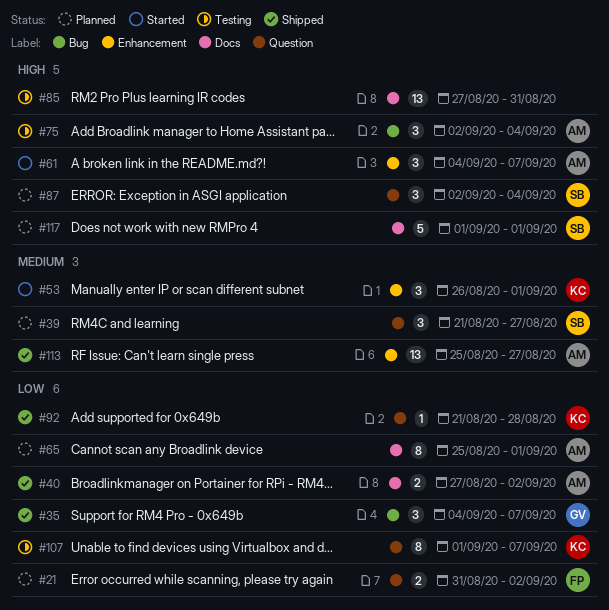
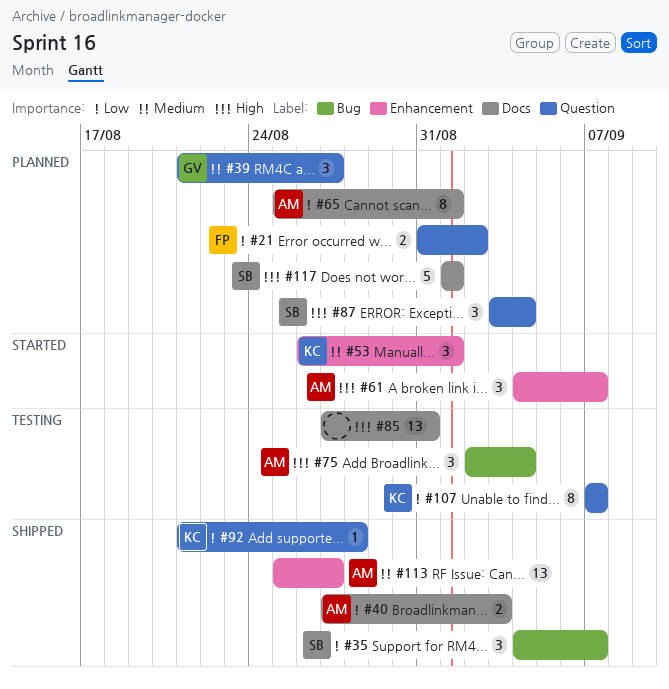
#35, owner: GV -> SB
#39, owner: SB -> GV
#40, due: Sep 2 -> Sep 3
#87, start: Sep 2 -> Sep 3
#107, start: Sep 1 -> Sep 7

